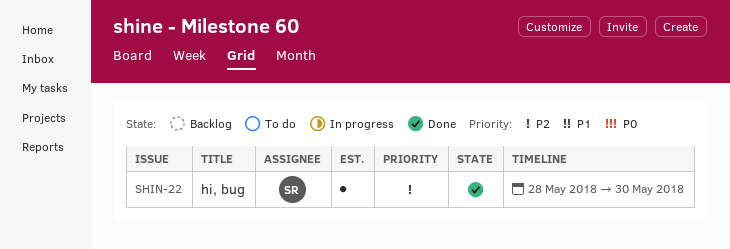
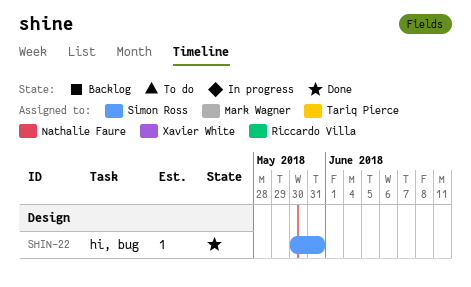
SHIN-22, start: May 28 -> May 30
SHIN-22, due: May 30 -> May 31

